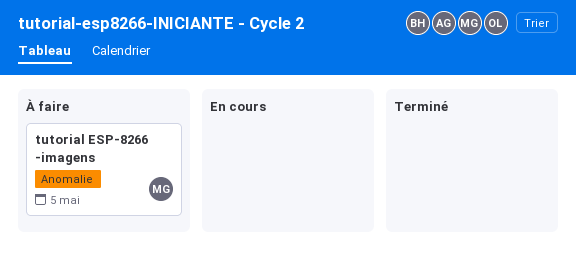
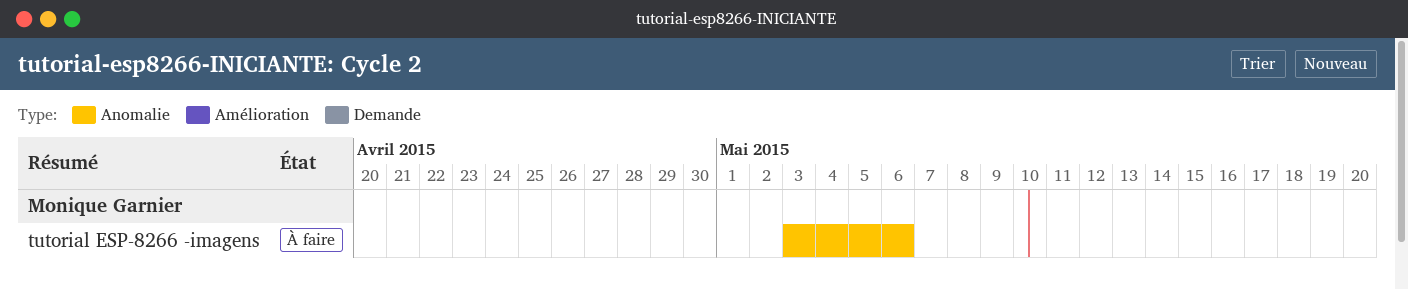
tutorial ESP-8266 -imagens, due: May 5 -> May 6

